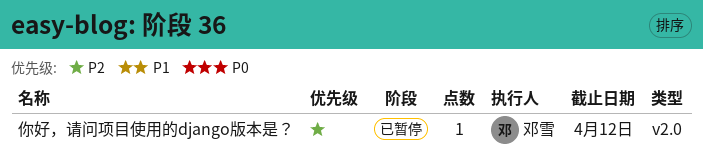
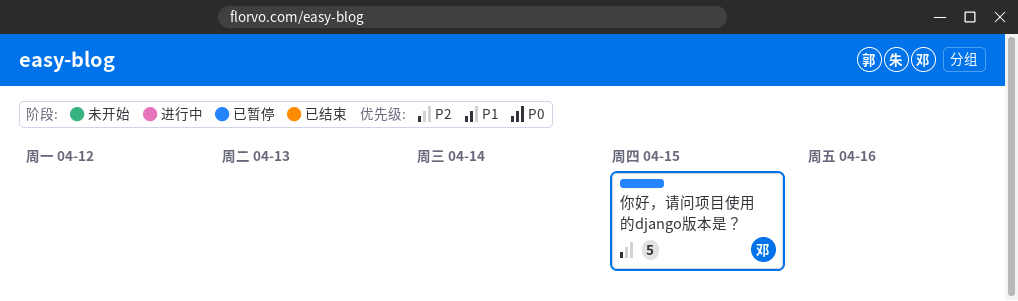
你好，请问项目使用的django版本是？, estimate: 1 -> 5
你好，请问项目使用的django版本是？, due: Apr 12 -> Apr 15

